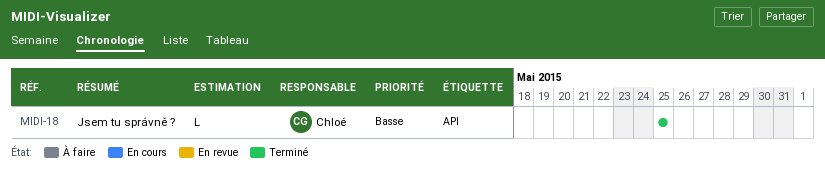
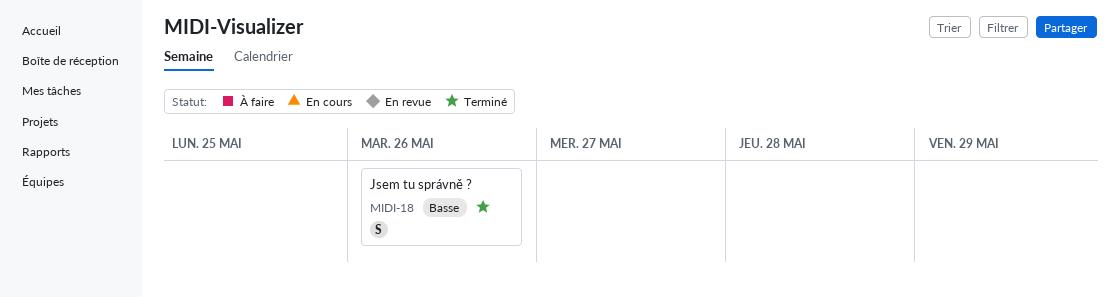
MIDI-18, estimate: L -> S
MIDI-18, due: May 25 -> May 26

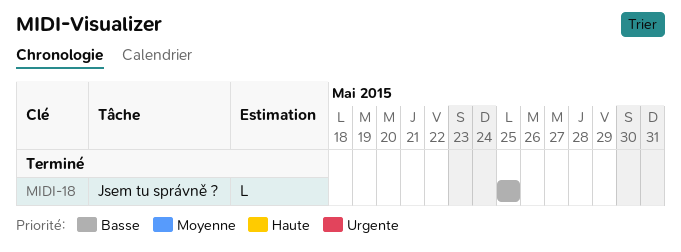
MIDI-18, estimate: S -> L
MIDI-18, due: May 26 -> May 25

